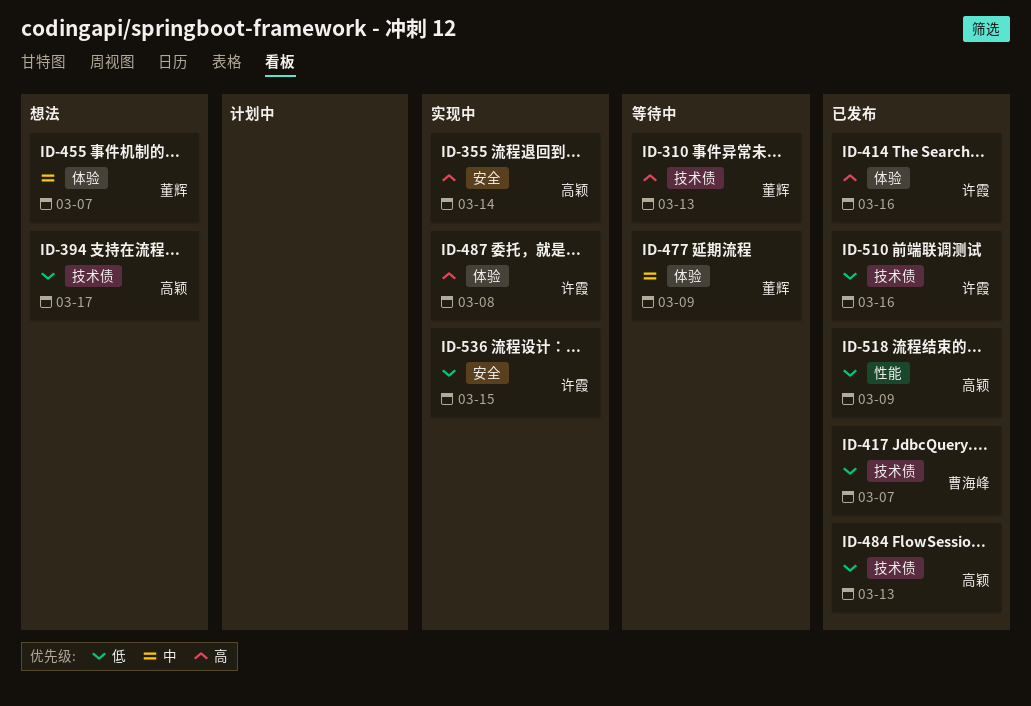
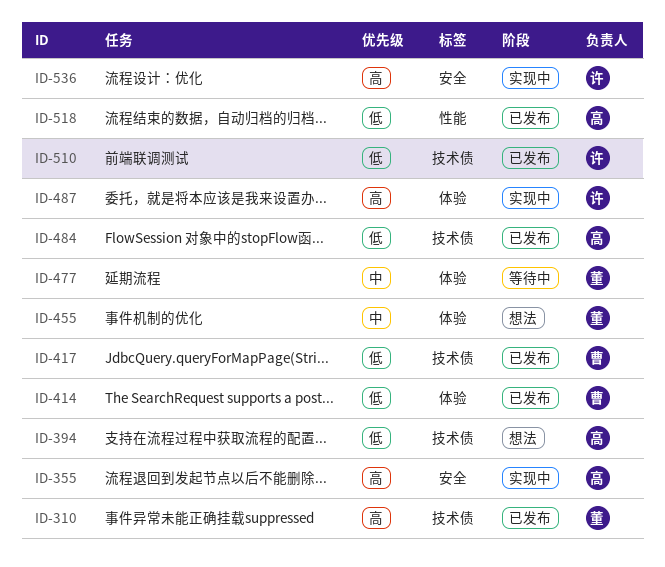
ID-310, status: 等待中 -> 已发布
ID-414, owner: 许霞 -> 曹海峰
ID-414, priority: 高 -> 低
ID-536, priority: 低 -> 高

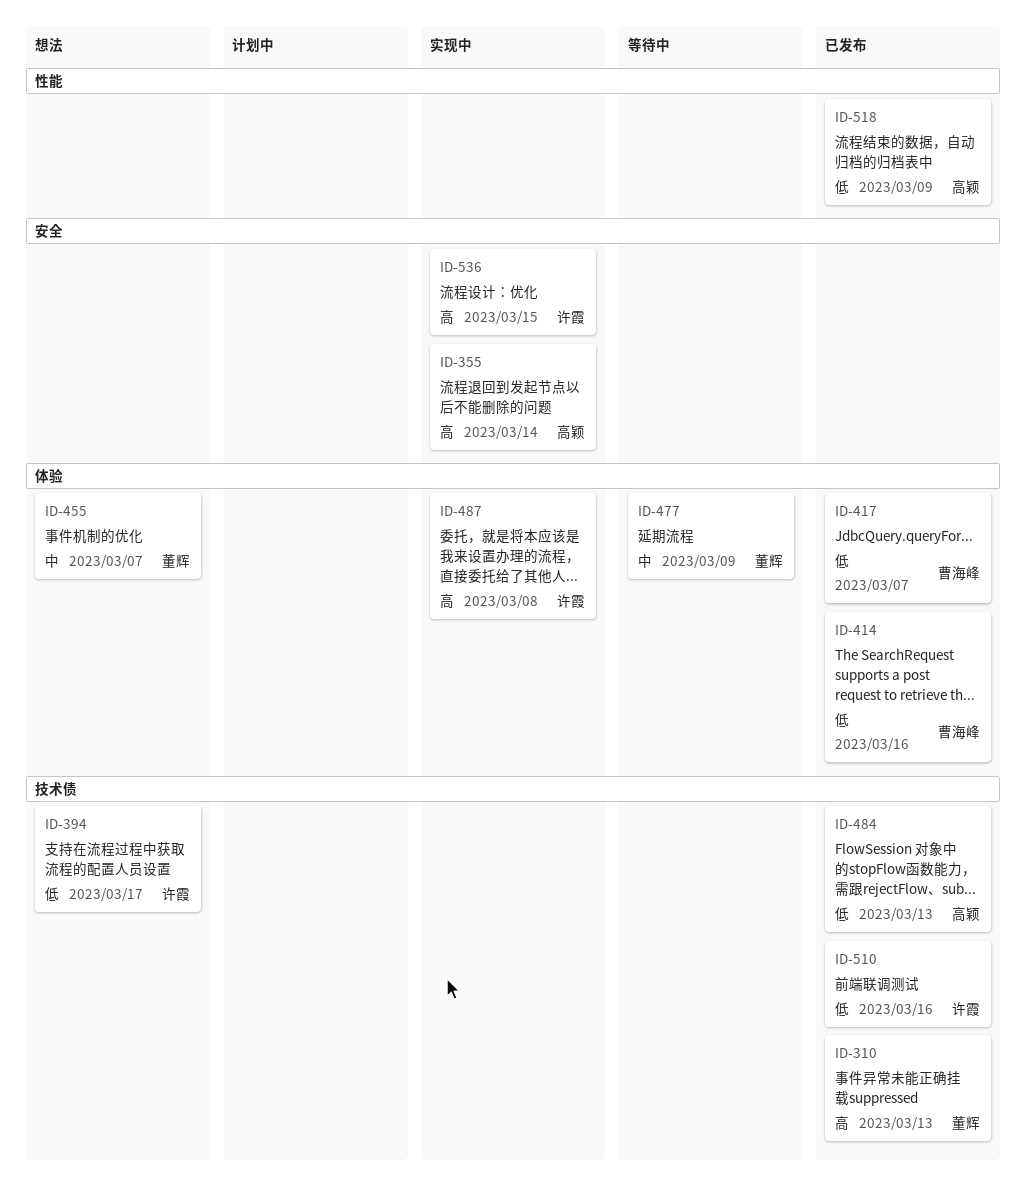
ID-394, owner: 高颖 -> 许霞
ID-417, label: 技术债 -> 体验

